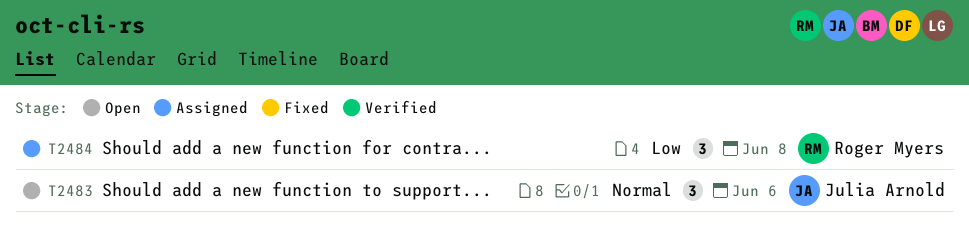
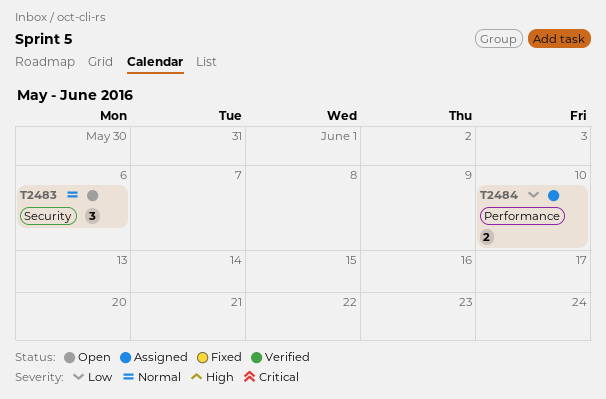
T2484, estimate: 3 -> 2
T2484, due: Jun 8 -> Jun 10

